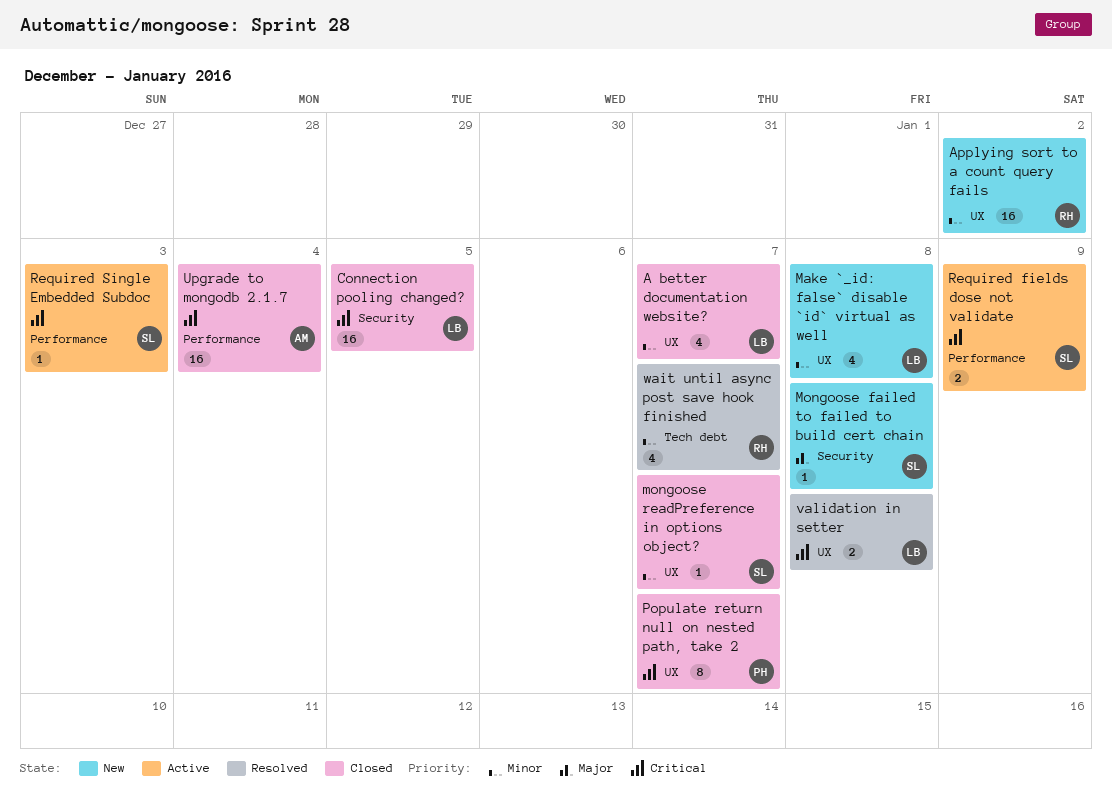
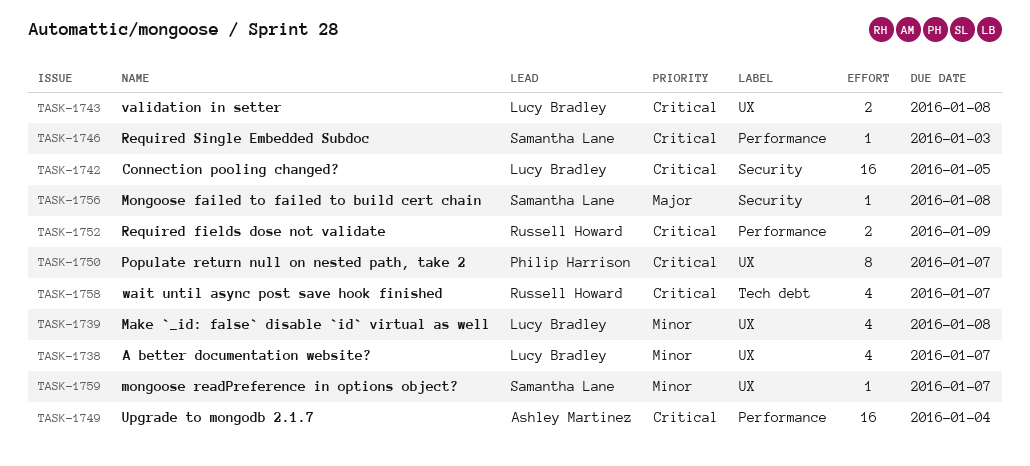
Applying sort to a count query fails: present -> none
Required fields dose not validate, owner: Samantha Lane -> Russell Howard
wait until async post save hook finished, priority: Minor -> Critical

